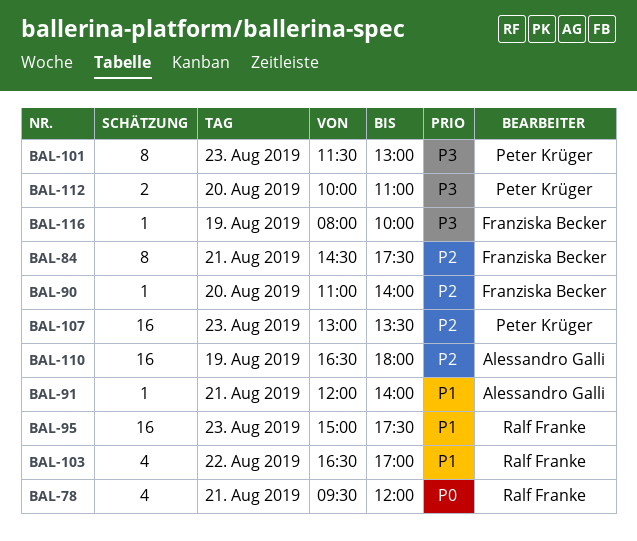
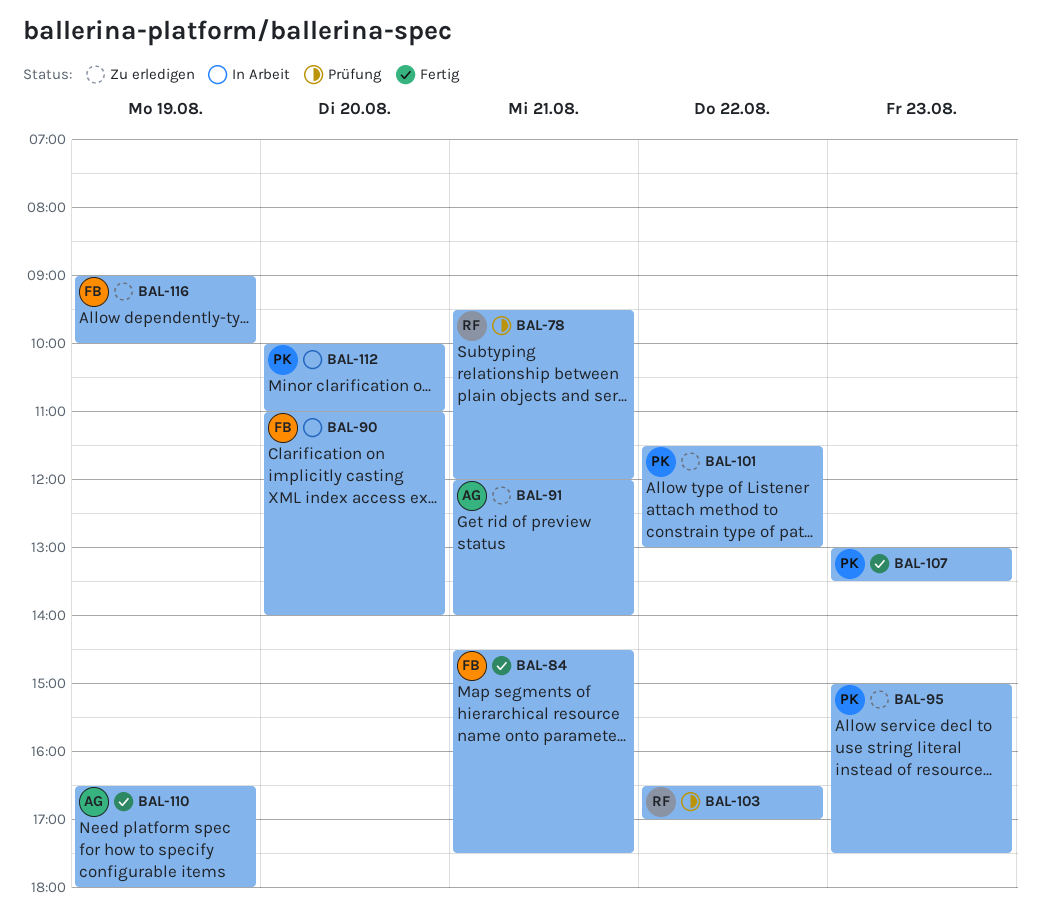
BAL-95, owner: Ralf Franke -> Peter Krüger
BAL-101, day: Aug 23 -> Aug 22
BAL-116, begins: 08:00 -> 09:00

